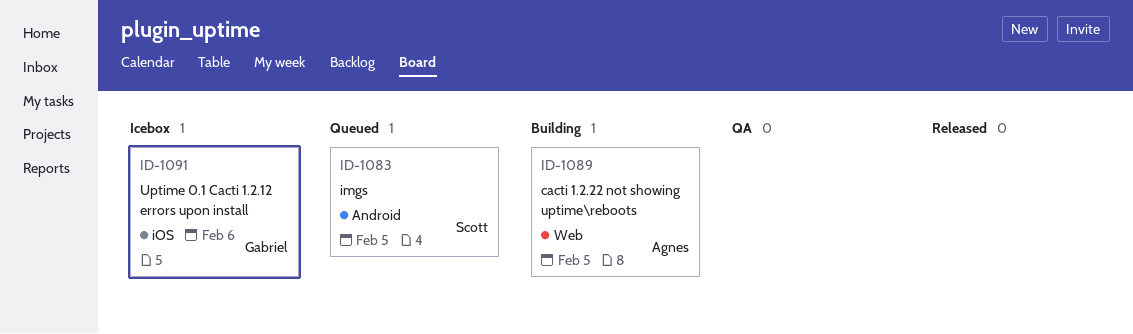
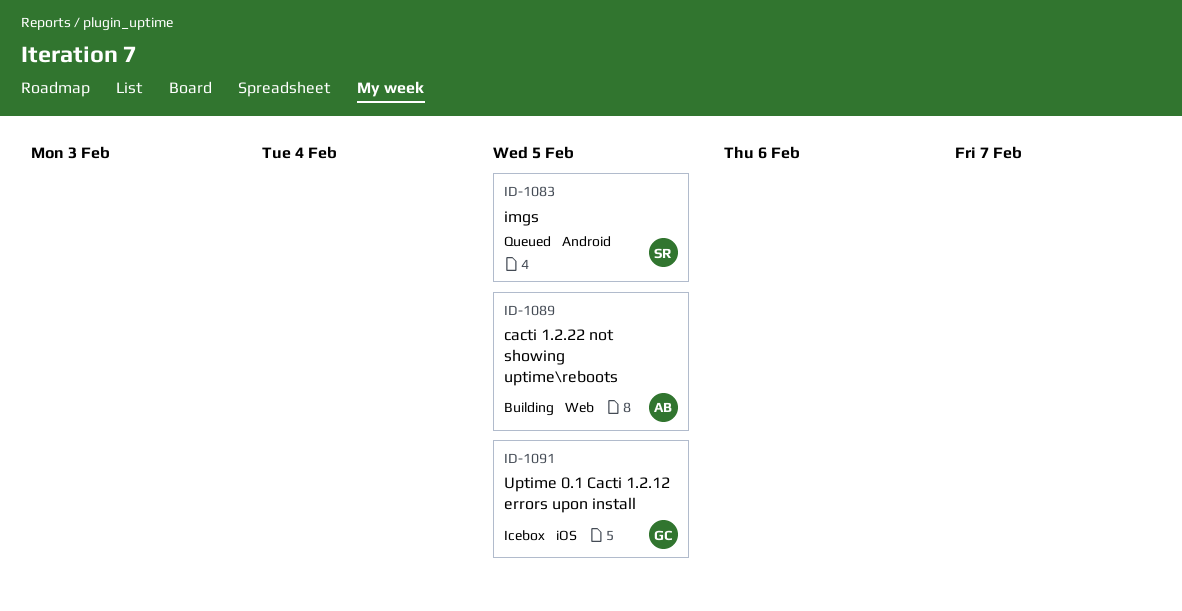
ID-1091, due: Feb 6 -> Feb 5

